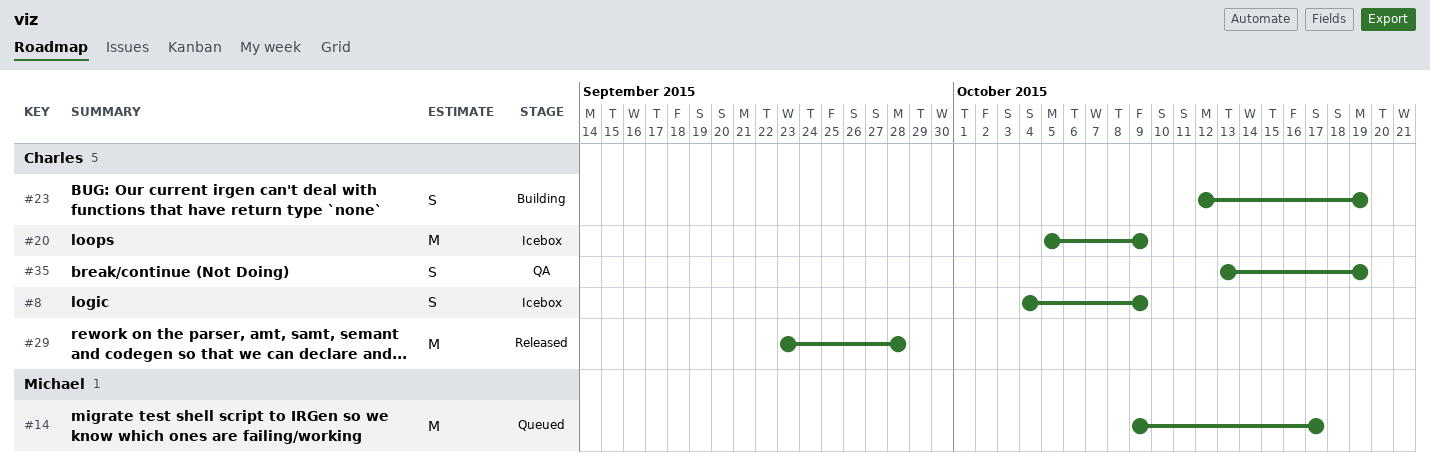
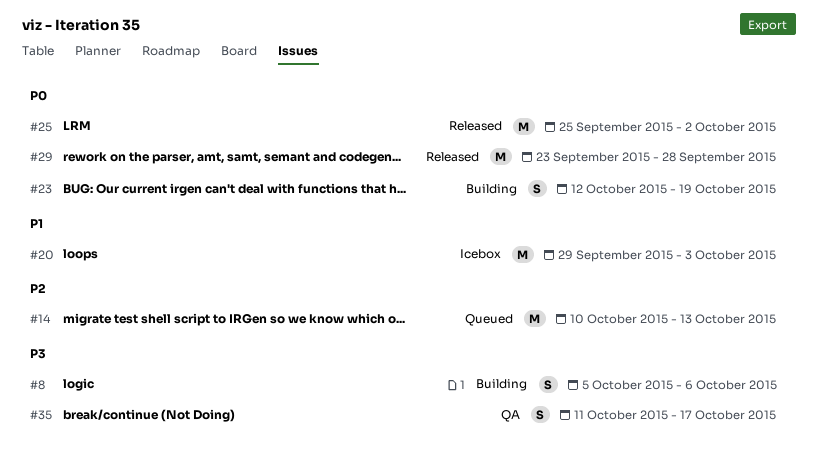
#8, status: Icebox -> Building
#8, start: Oct 4 -> Oct 5
#8, due: Oct 9 -> Oct 6
#14, start: Oct 9 -> Oct 10
#14, due: Oct 17 -> Oct 13
#20, start: Oct 5 -> Sep 29
#20, due: Oct 9 -> Oct 3
#25: none -> present
#35, start: Oct 13 -> Oct 11
#35, due: Oct 19 -> Oct 17

